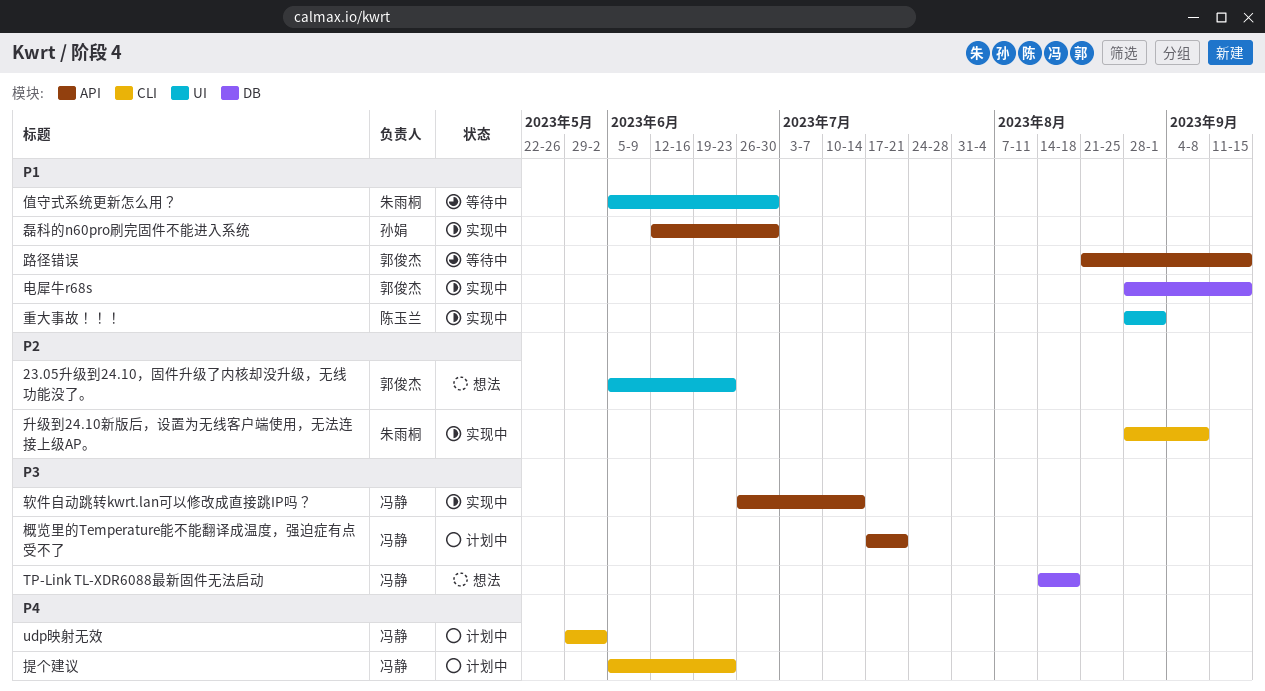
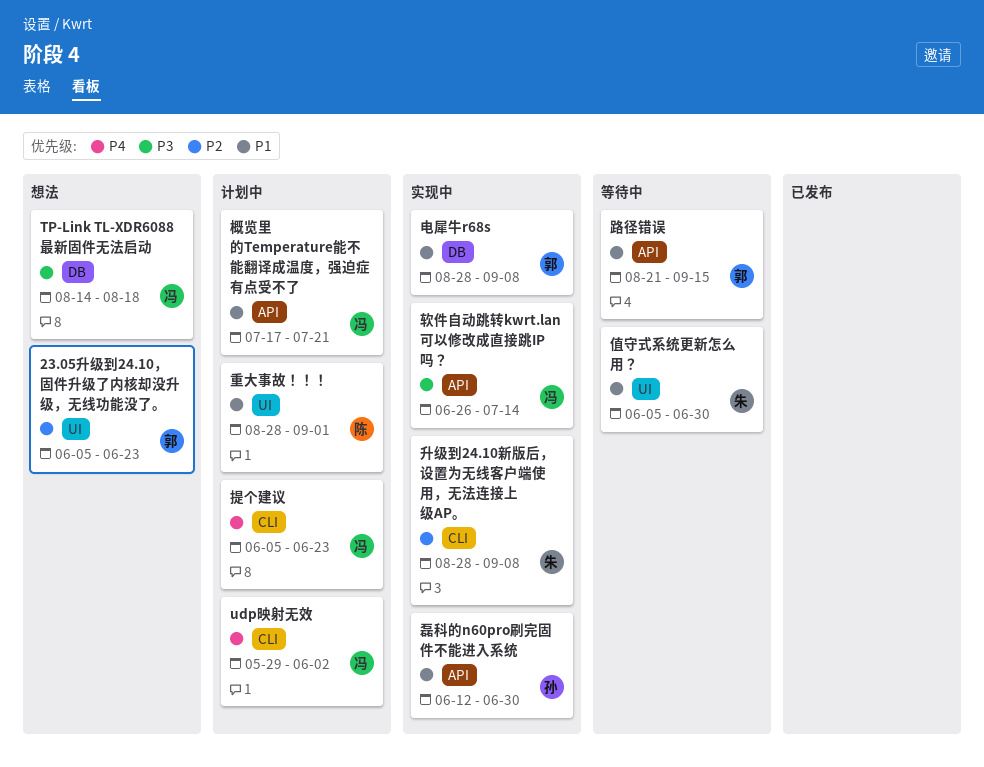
概览里的Temperature能不能翻译成温度，强迫症有点受不了, priority: P3 -> P1
电犀牛r68s, due: Sep 15 -> Sep 8
重大事故！！！, status: 实现中 -> 计划中

